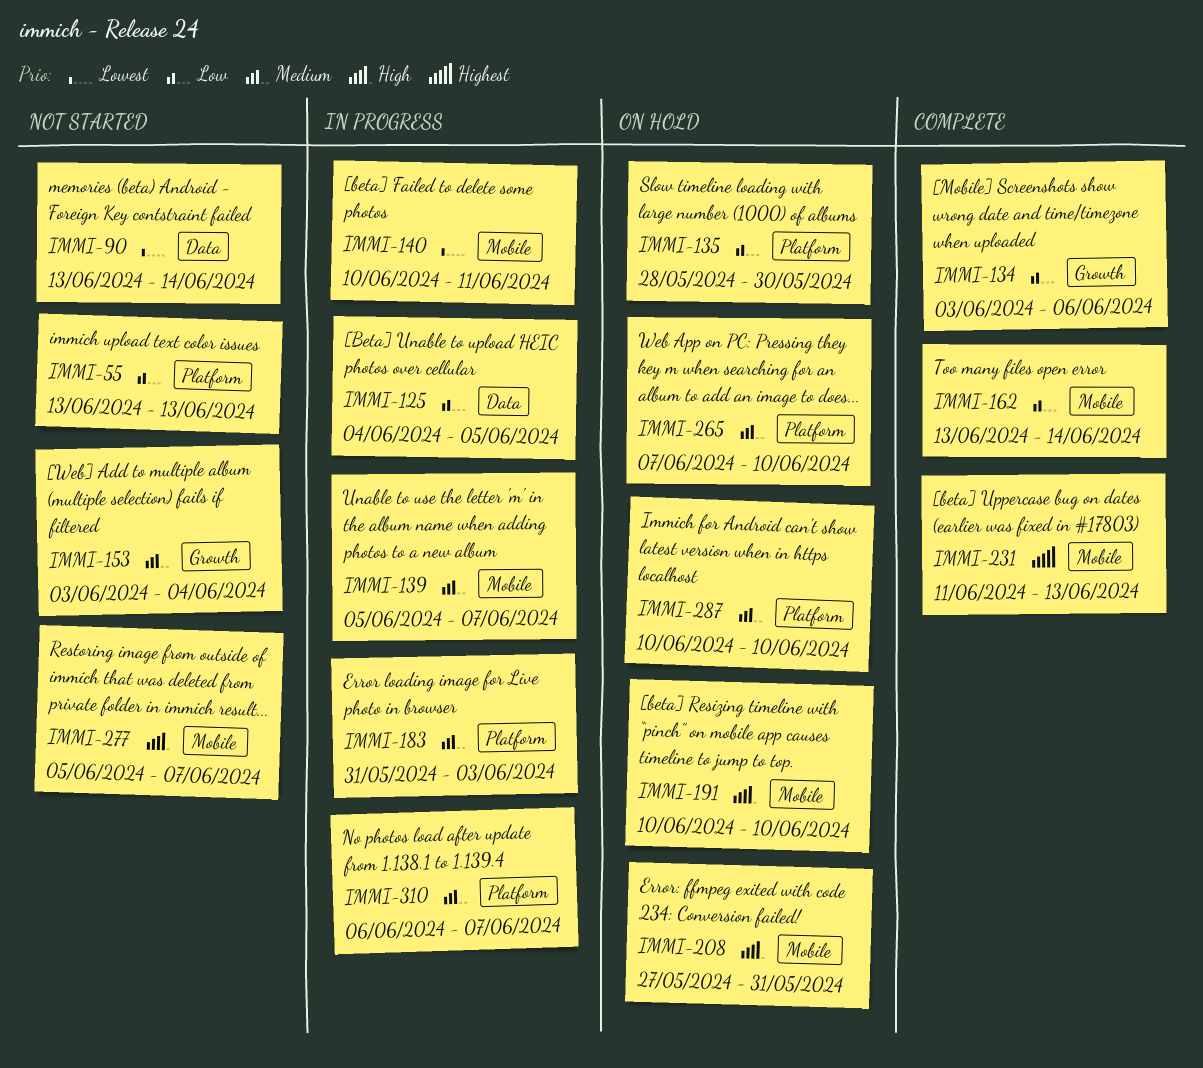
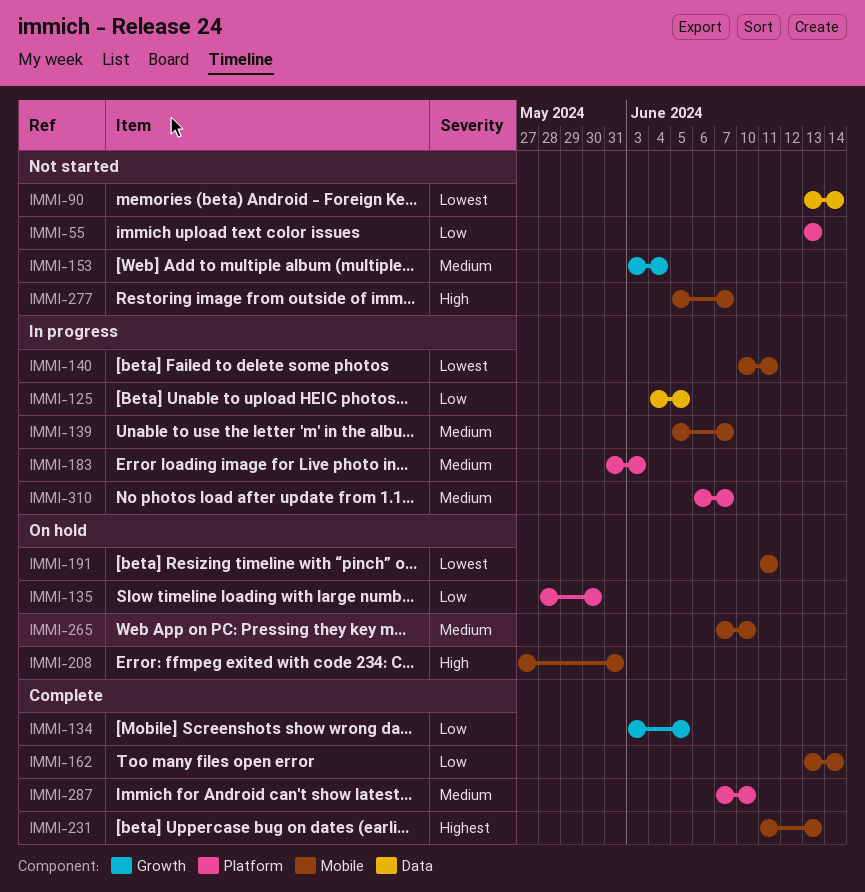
IMMI-134, due: Jun 6 -> Jun 5
IMMI-191, priority: High -> Lowest
IMMI-191, start: Jun 10 -> Jun 11
IMMI-191, due: Jun 10 -> Jun 11
IMMI-265, label: Platform -> Mobile
IMMI-287, status: On hold -> Complete
IMMI-287, start: Jun 10 -> Jun 7

